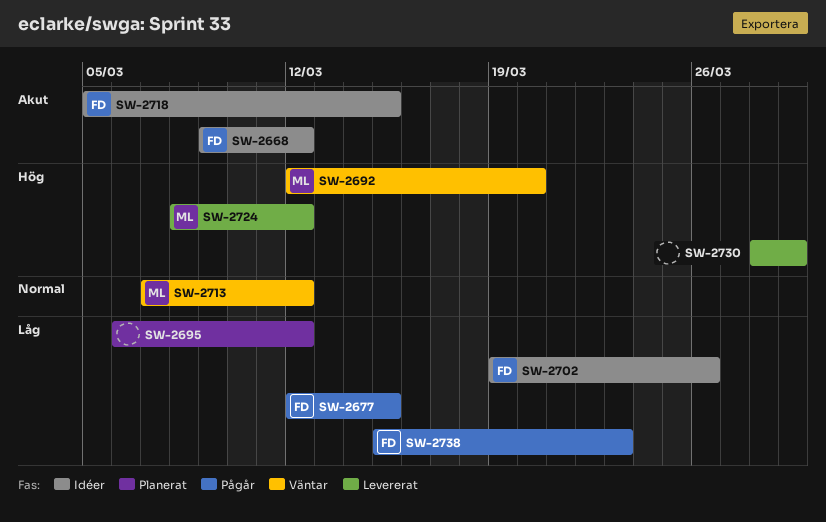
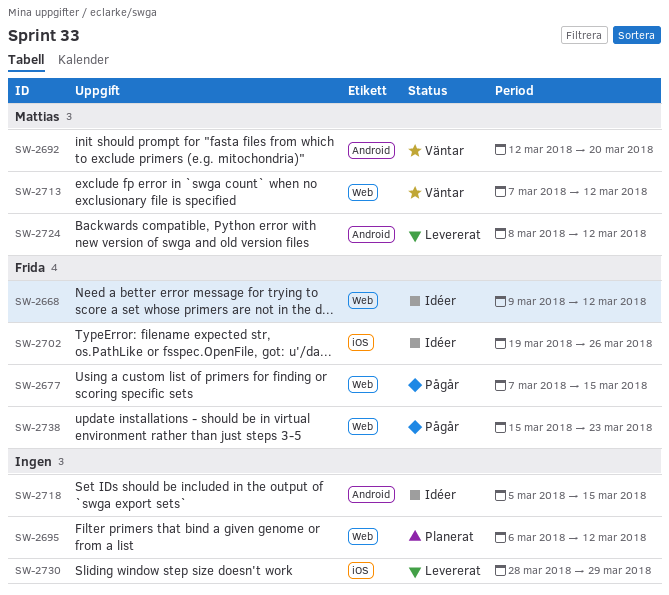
SW-2677, start: Mar 12 -> Mar 7
SW-2718, owner: Frida -> none

